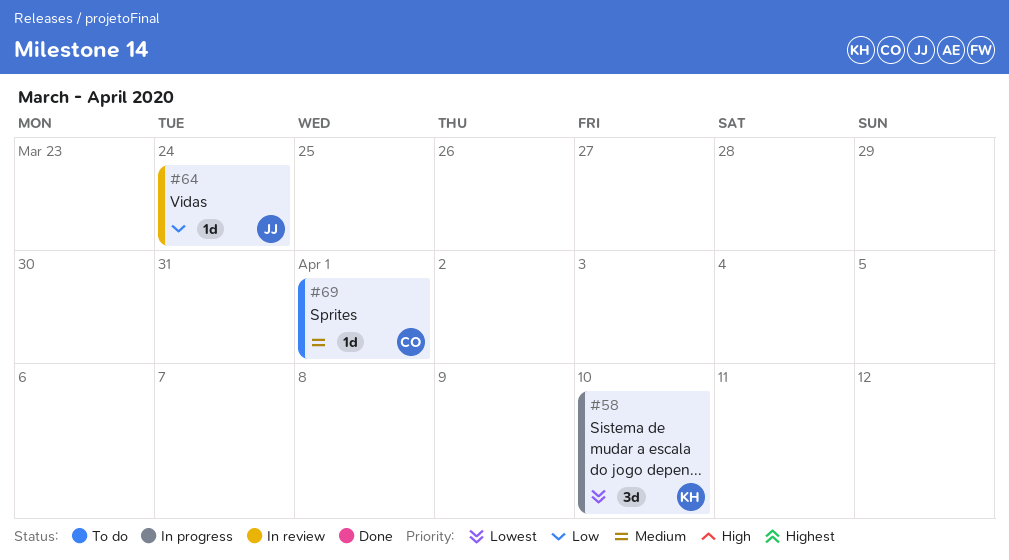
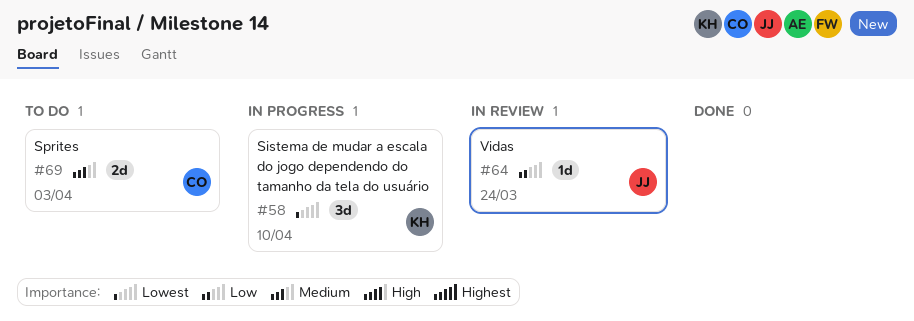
#69, estimate: 1d -> 2d
#69, due: Apr 1 -> Apr 3

